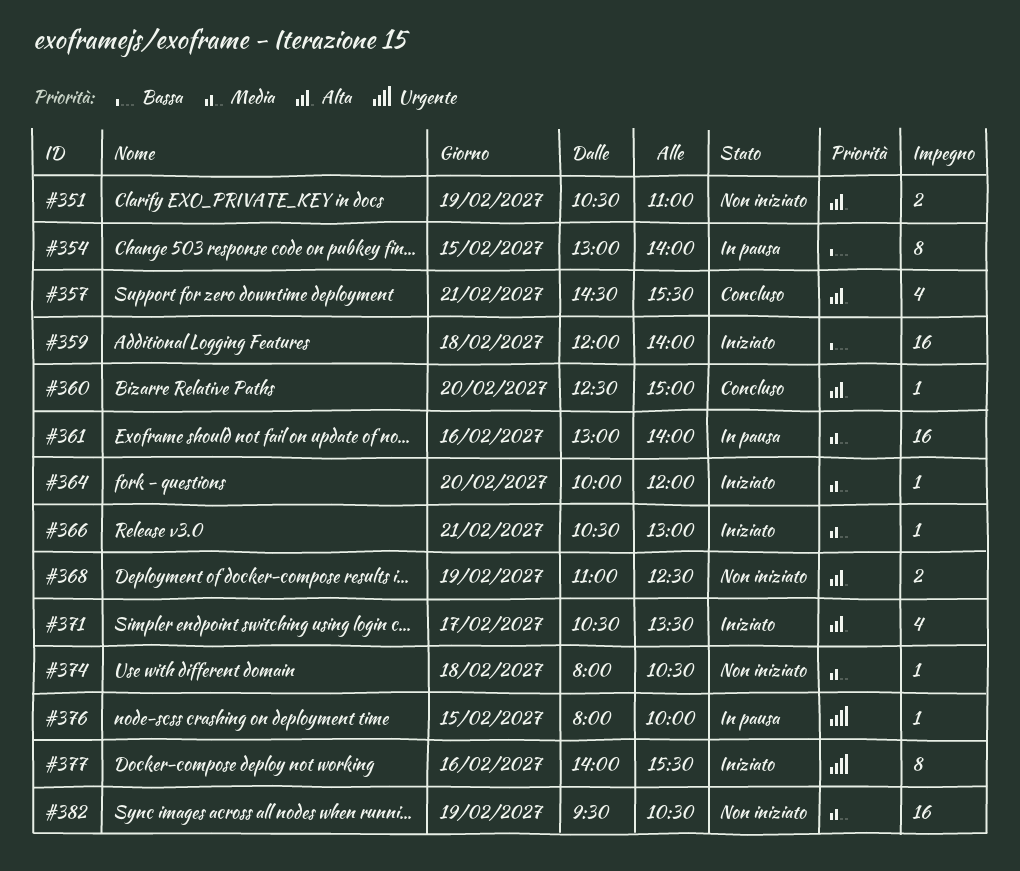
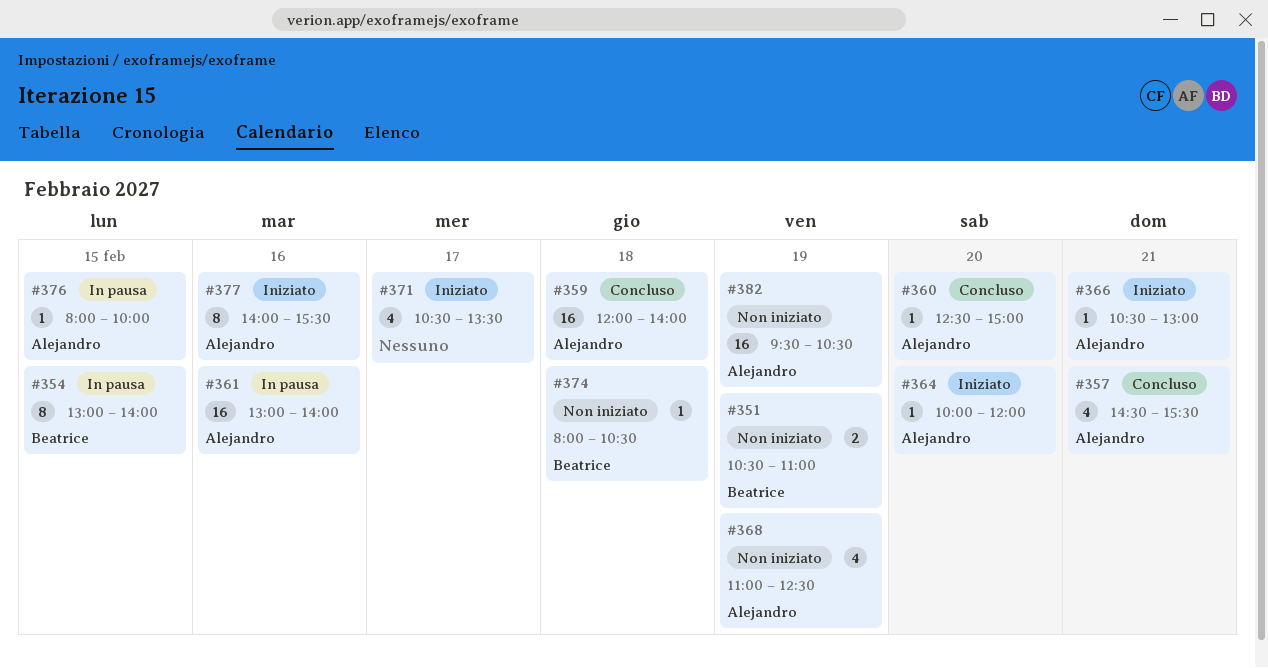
#359, status: Iniziato -> Concluso
#368, estimate: 2 -> 4

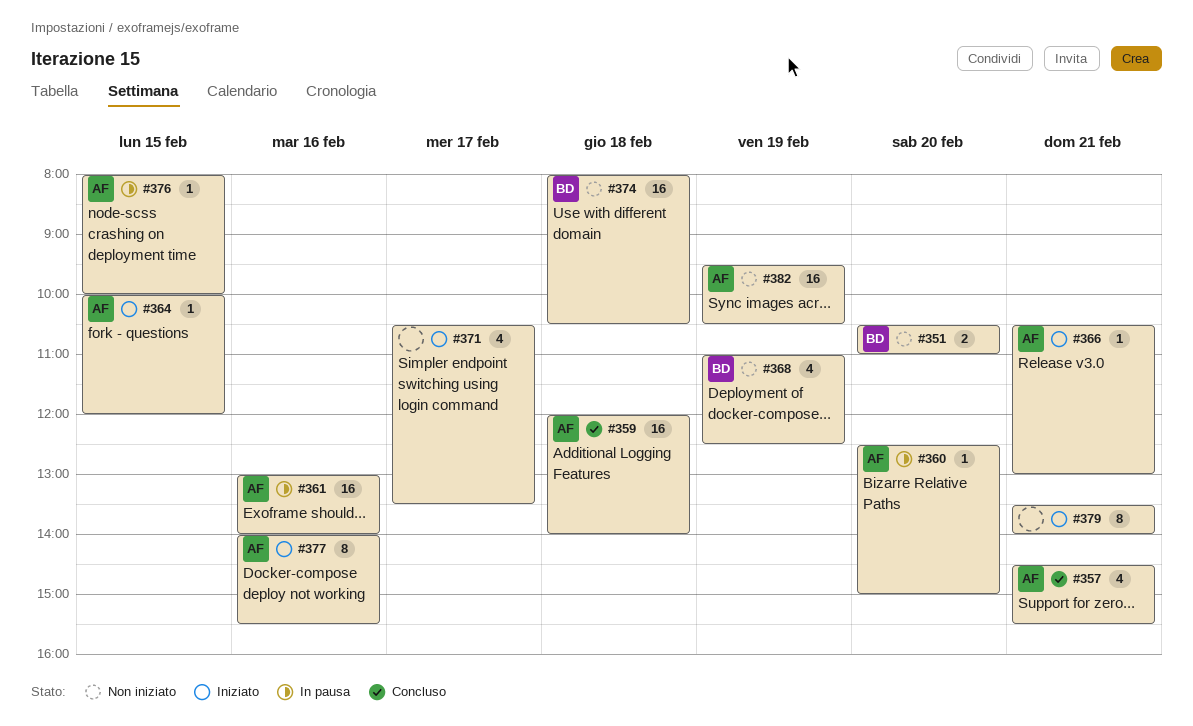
#351, day: Feb 19 -> Feb 20
#354: present -> none
#360, status: Concluso -> In pausa
#364, day: Feb 20 -> Feb 15
#368, owner: Alejandro -> Beatrice
#374, estimate: 1 -> 16
#379: none -> present

